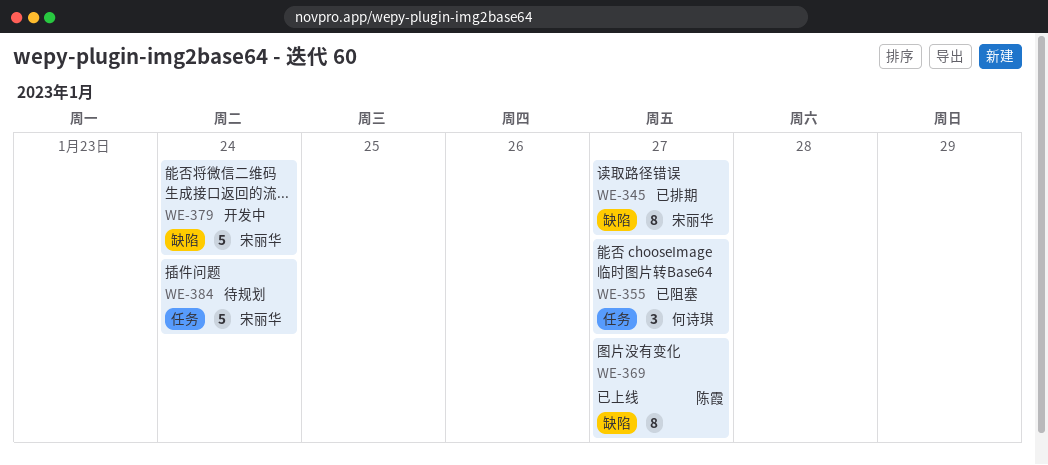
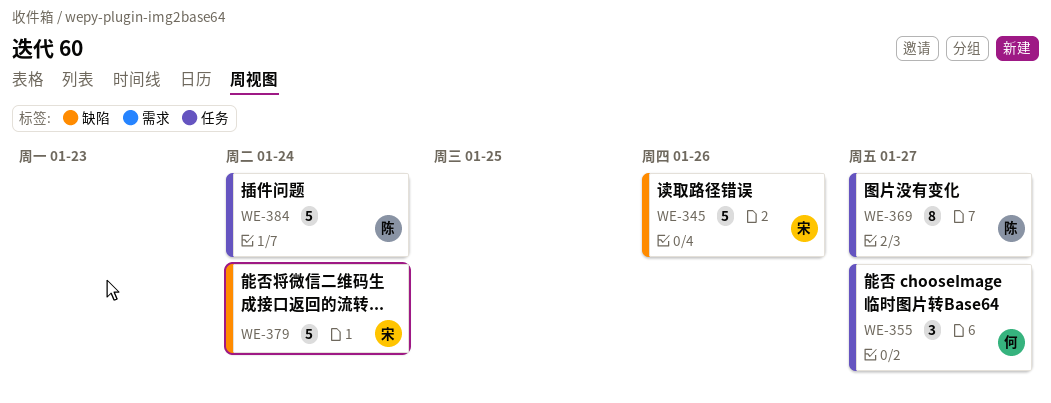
WE-345, estimate: 8 -> 5
WE-345, due: Jan 27 -> Jan 26
WE-369, label: 缺陷 -> 任务
WE-384, owner: 宋丽华 -> 陈霞

